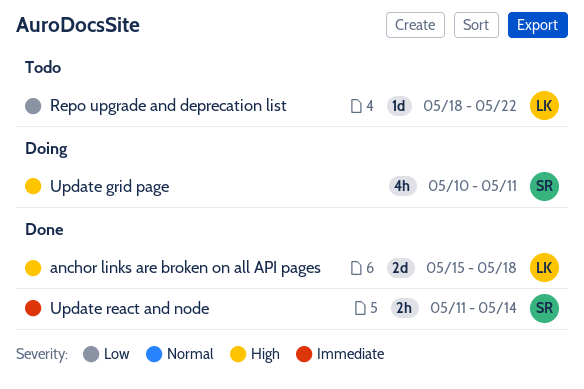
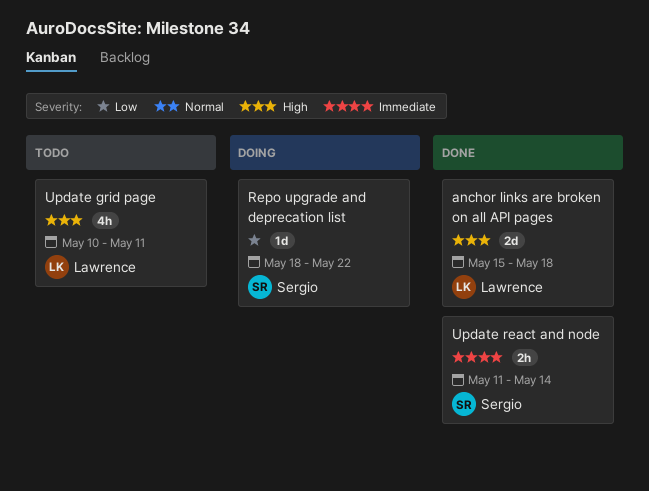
Repo upgrade and deprecation list, status: Todo -> Doing
Repo upgrade and deprecation list, owner: Lawrence -> Sergio
Update grid page, status: Doing -> Todo
Update grid page, owner: Sergio -> Lawrence

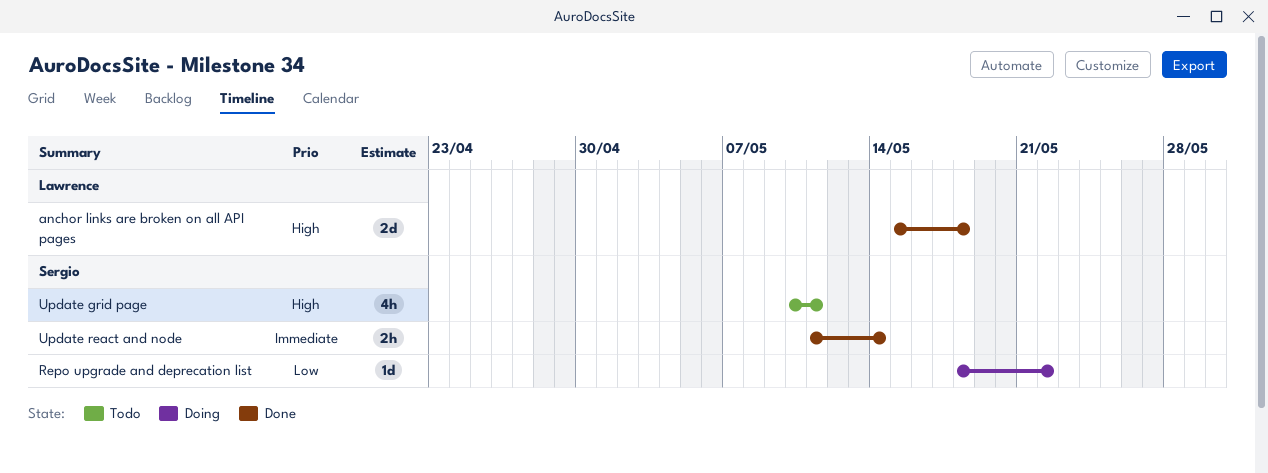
Update grid page, owner: Lawrence -> Sergio

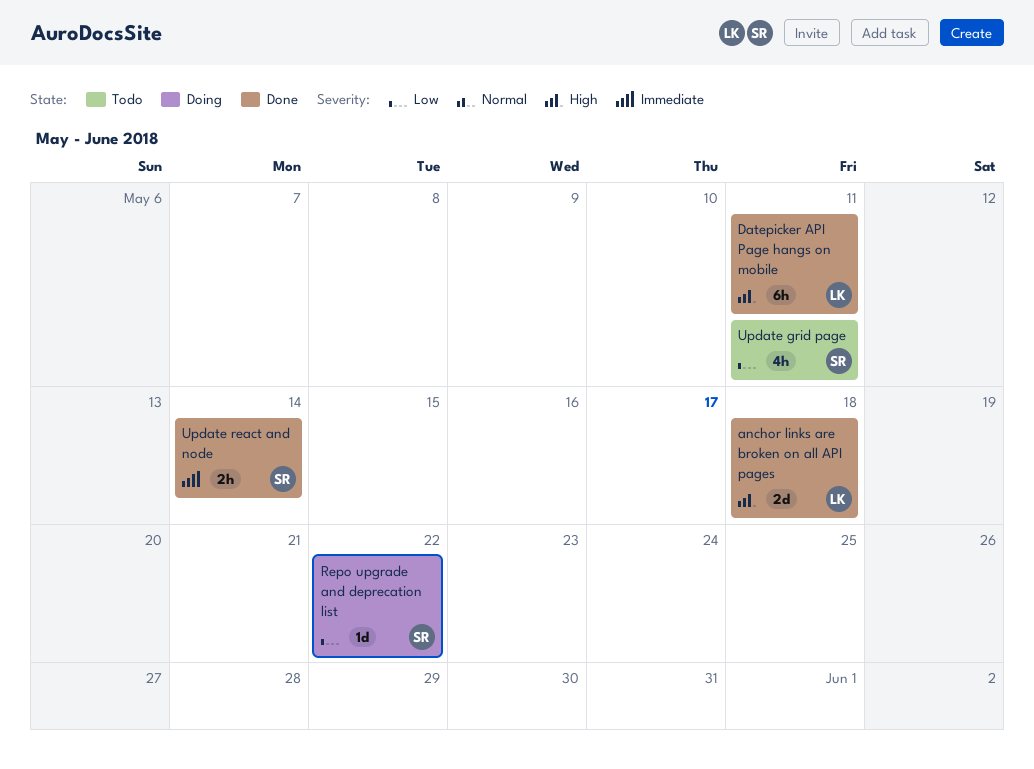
Datepicker API Page hangs on mobile: none -> present
Update grid page, priority: High -> Low

